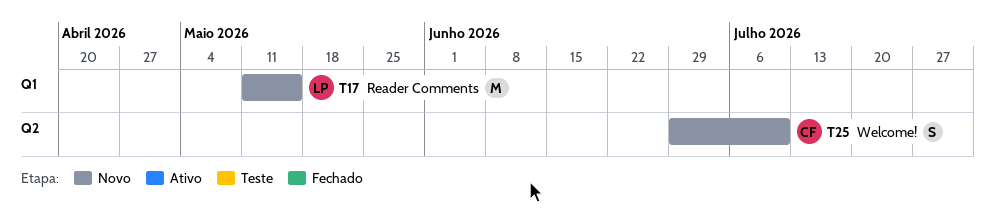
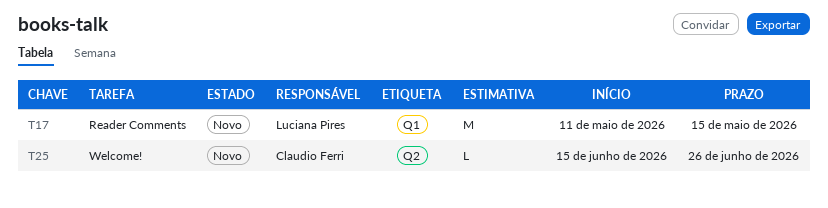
T25, estimate: S -> L
T25, start: Jun 29 -> Jun 15
T25, due: Jul 10 -> Jun 26

